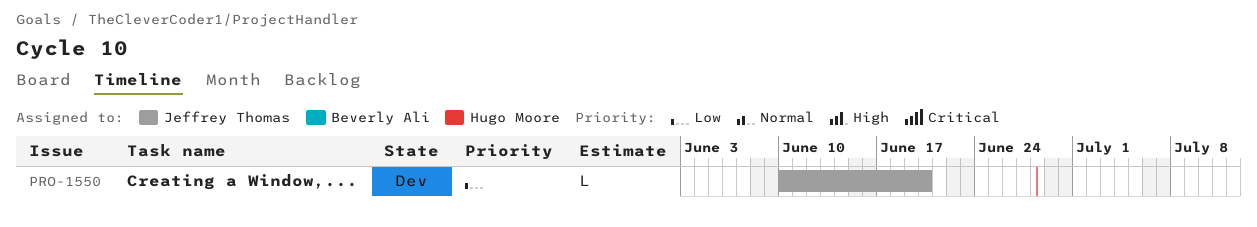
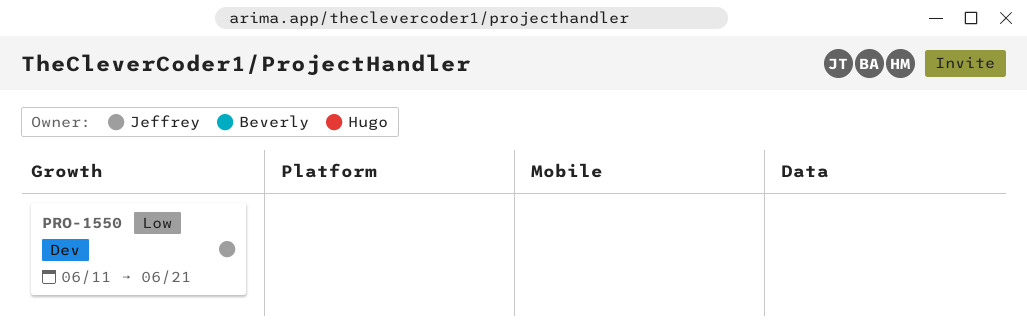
PRO-1550, start: Jun 10 -> Jun 11
PRO-1550, due: Jun 20 -> Jun 21

